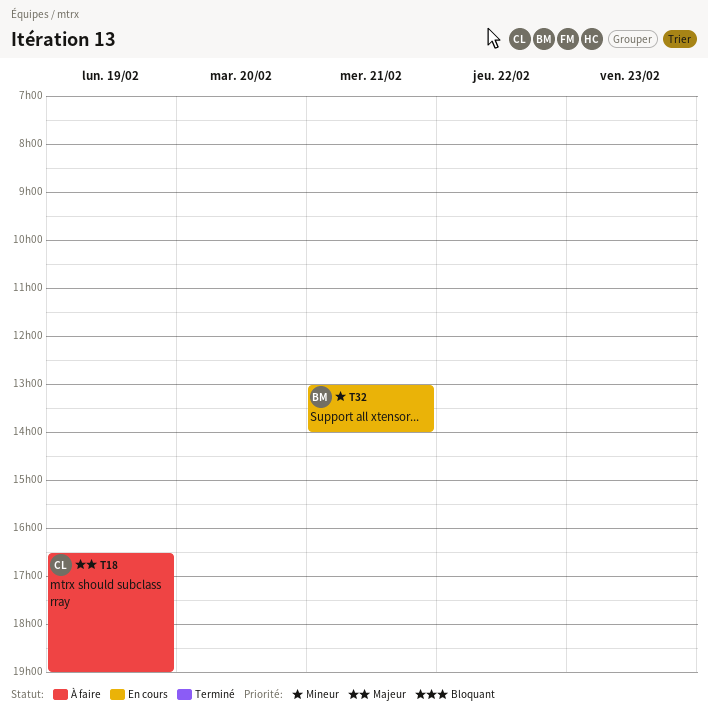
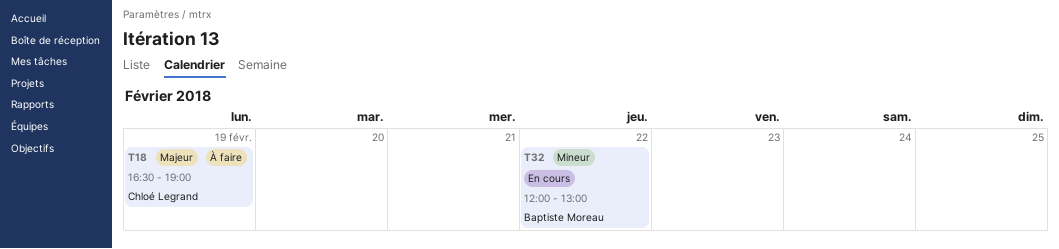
T32, day: Feb 21 -> Feb 22
T32, begins: 13:00 -> 12:00
T32, ends: 14:00 -> 13:00

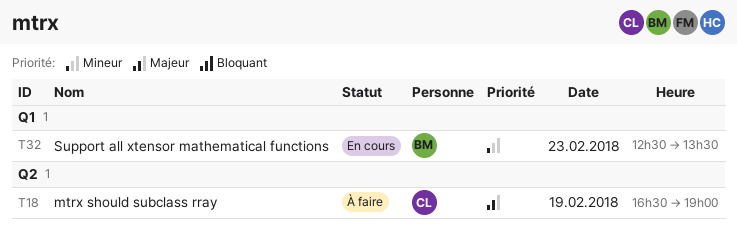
T32, day: Feb 22 -> Feb 23
T32, begins: 12:00 -> 12:30
T32, ends: 13:00 -> 13:30

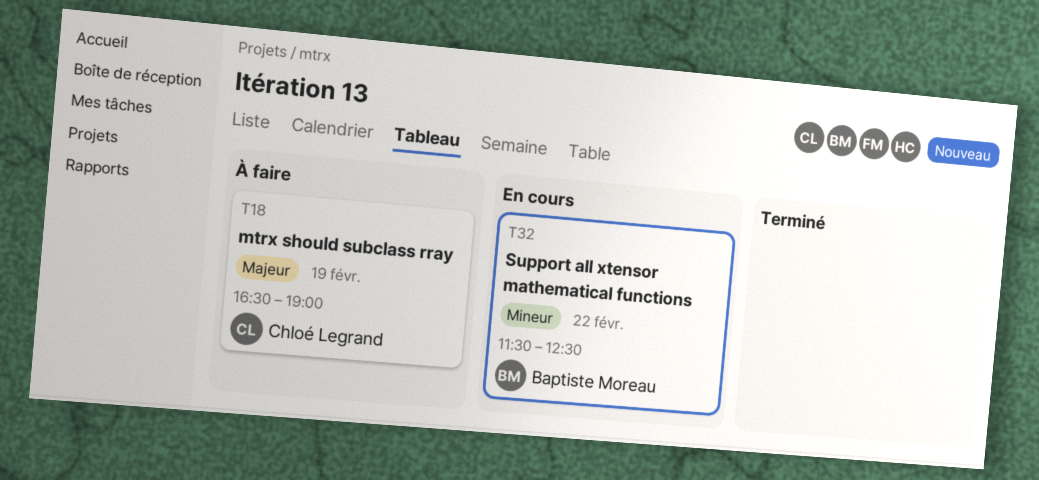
T32, day: Feb 23 -> Feb 22
T32, begins: 12:30 -> 11:30
T32, ends: 13:30 -> 12:30

